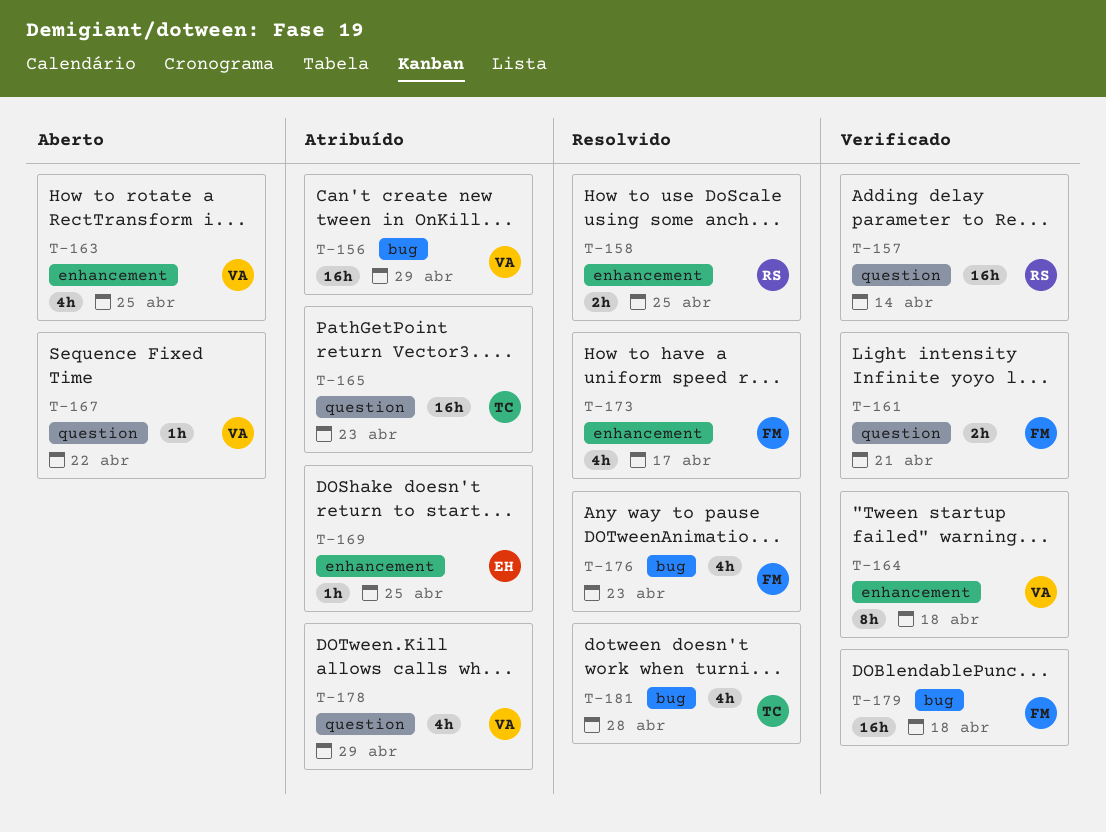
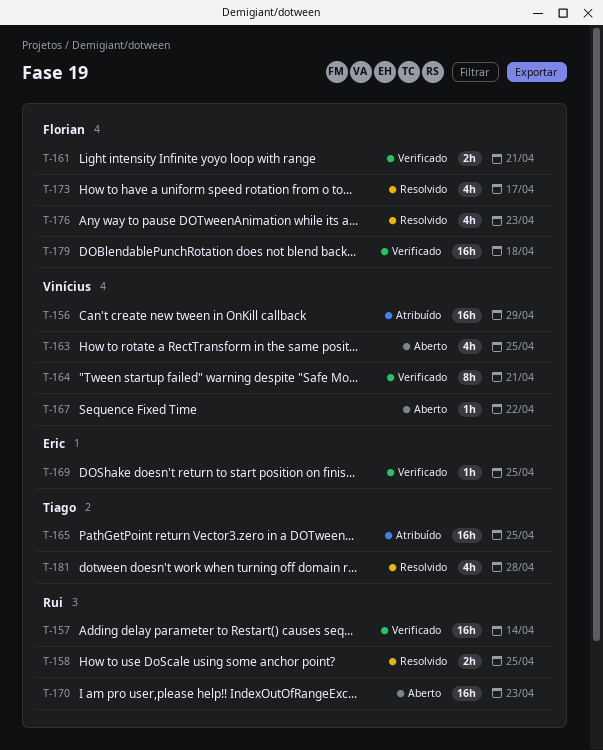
T-164, due: Apr 18 -> Apr 21
T-165, due: Apr 23 -> Apr 25
T-169, status: Atribuído -> Verificado
T-170: none -> present
T-178: present -> none

